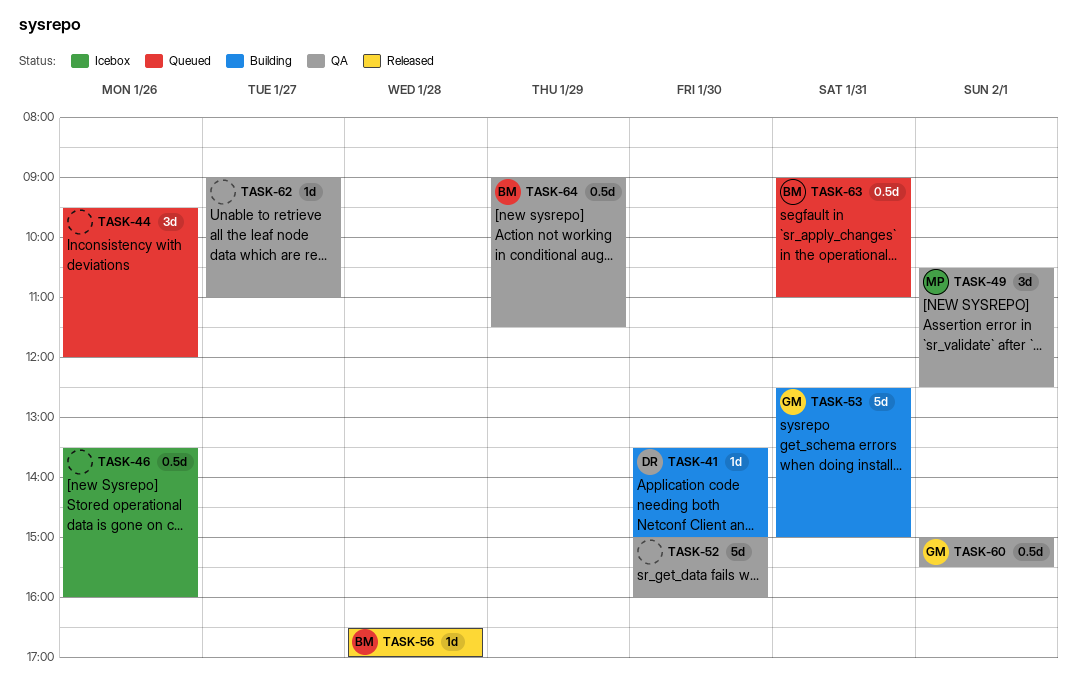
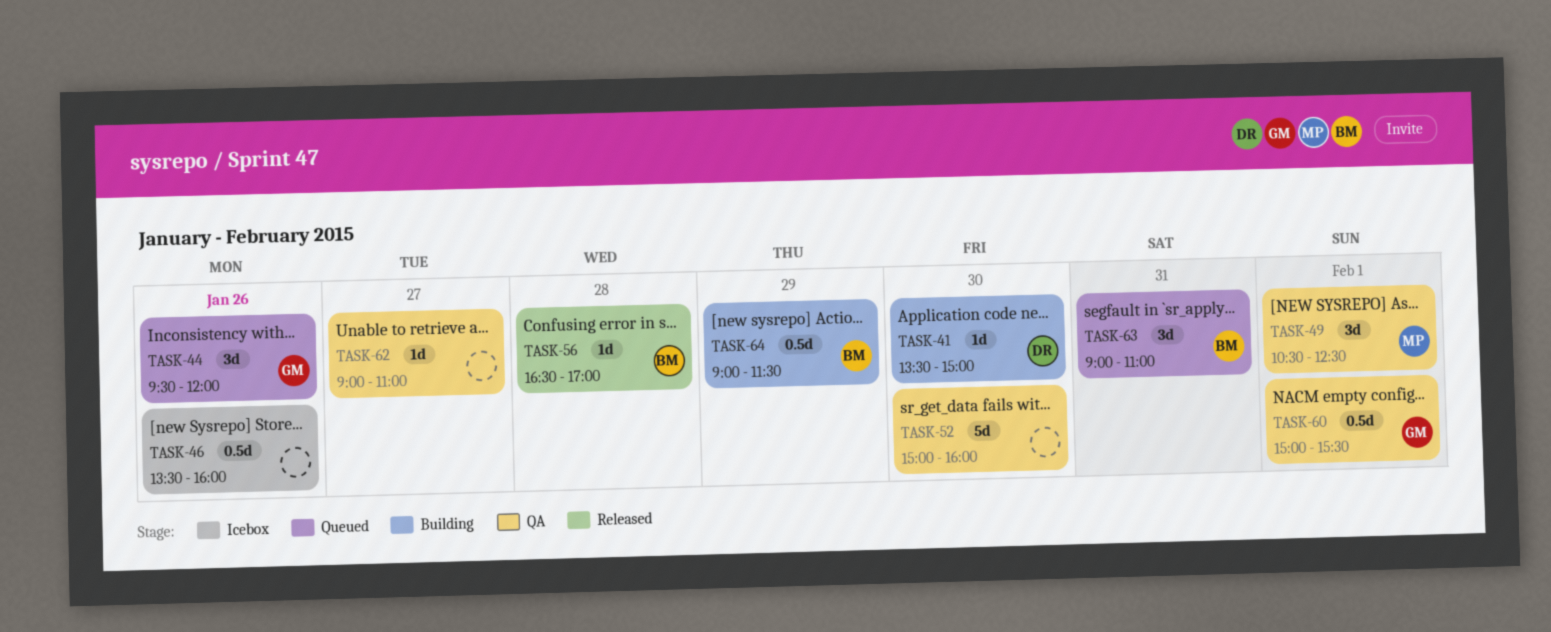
TASK-44, owner: none -> GM
TASK-53: present -> none
TASK-63, estimate: 0.5d -> 3d
TASK-64, status: QA -> Building

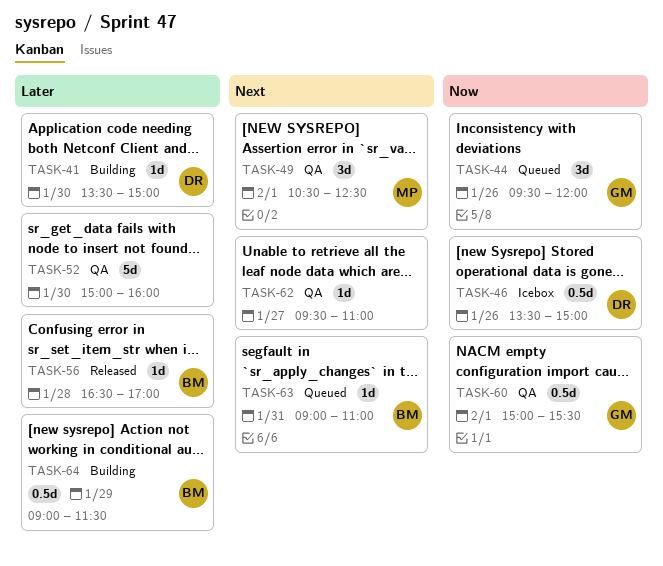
TASK-46, owner: none -> DR
TASK-46, ends: 16:00 -> 15:00
TASK-62, begins: 09:00 -> 09:30
TASK-63, estimate: 3d -> 1d

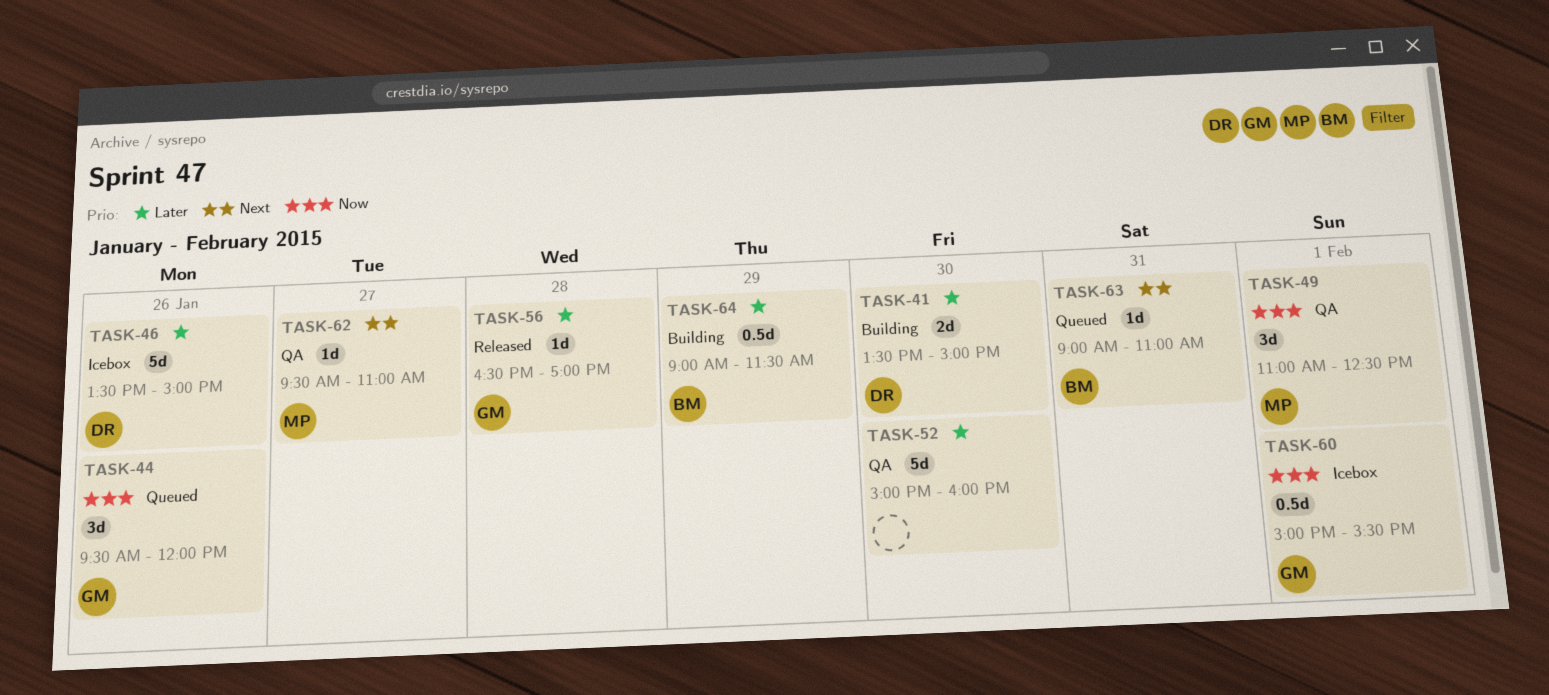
TASK-41, estimate: 1d -> 2d
TASK-46, priority: Now -> Later
TASK-46, estimate: 0.5d -> 5d
TASK-49, priority: Next -> Now
TASK-49, begins: 10:30 -> 11:00
TASK-56, owner: BM -> GM
TASK-60, status: QA -> Icebox
TASK-62, owner: none -> MP

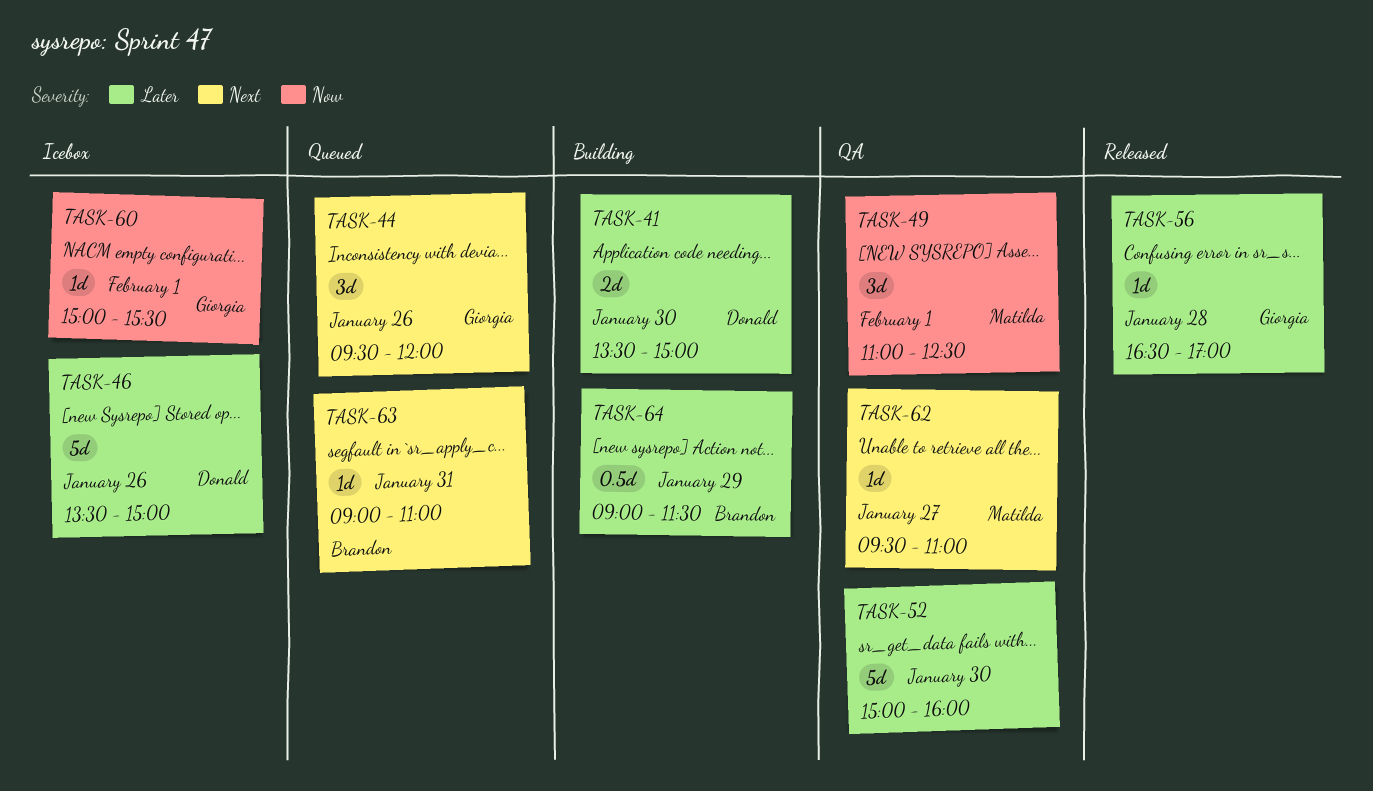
TASK-44, priority: Now -> Next
TASK-60, estimate: 0.5d -> 1d

